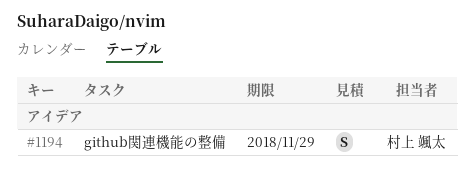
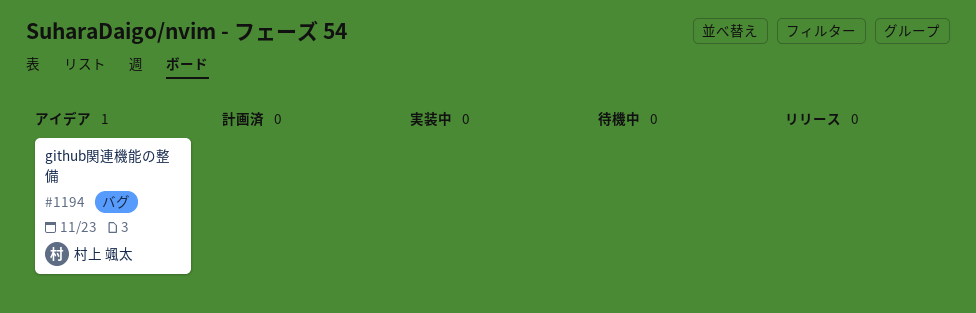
#1194, due: Nov 29 -> Nov 23

